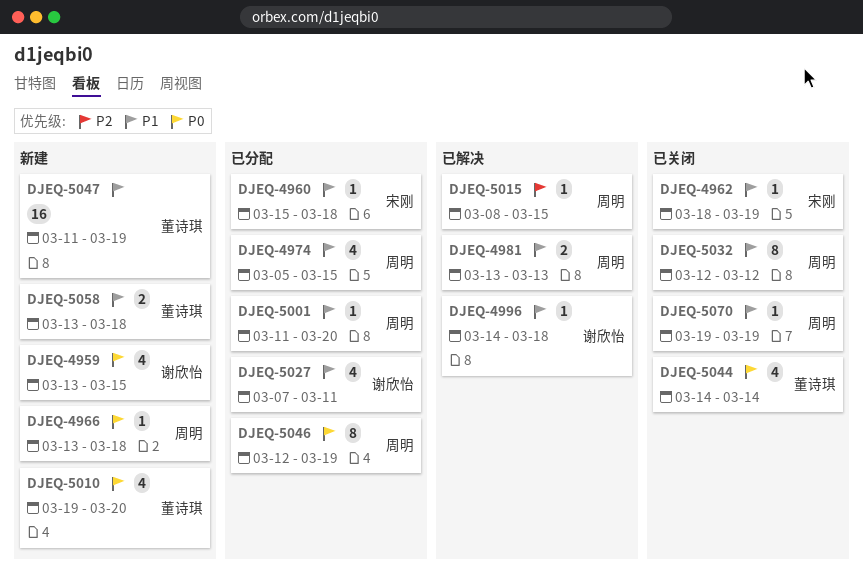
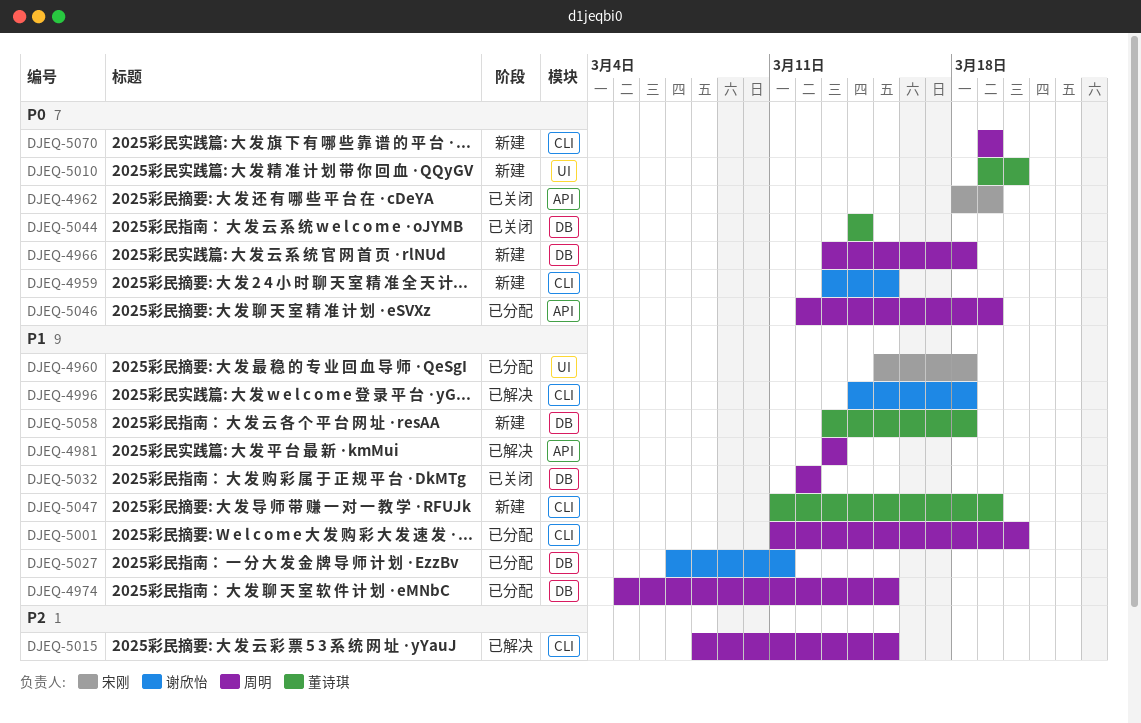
DJEQ-4962, priority: P1 -> P0
DJEQ-5070, status: 已关闭 -> 新建
DJEQ-5070, priority: P1 -> P0

